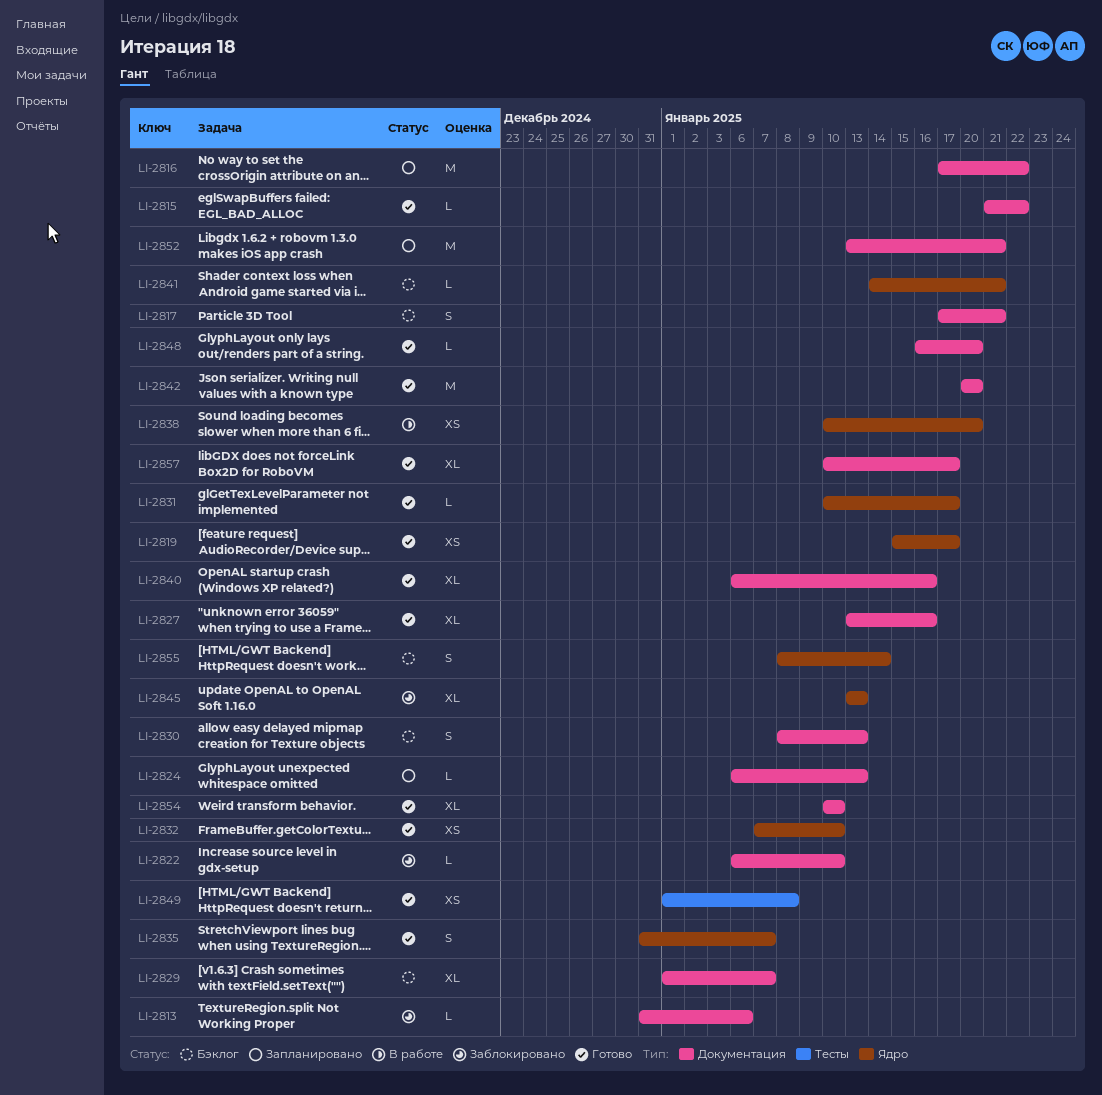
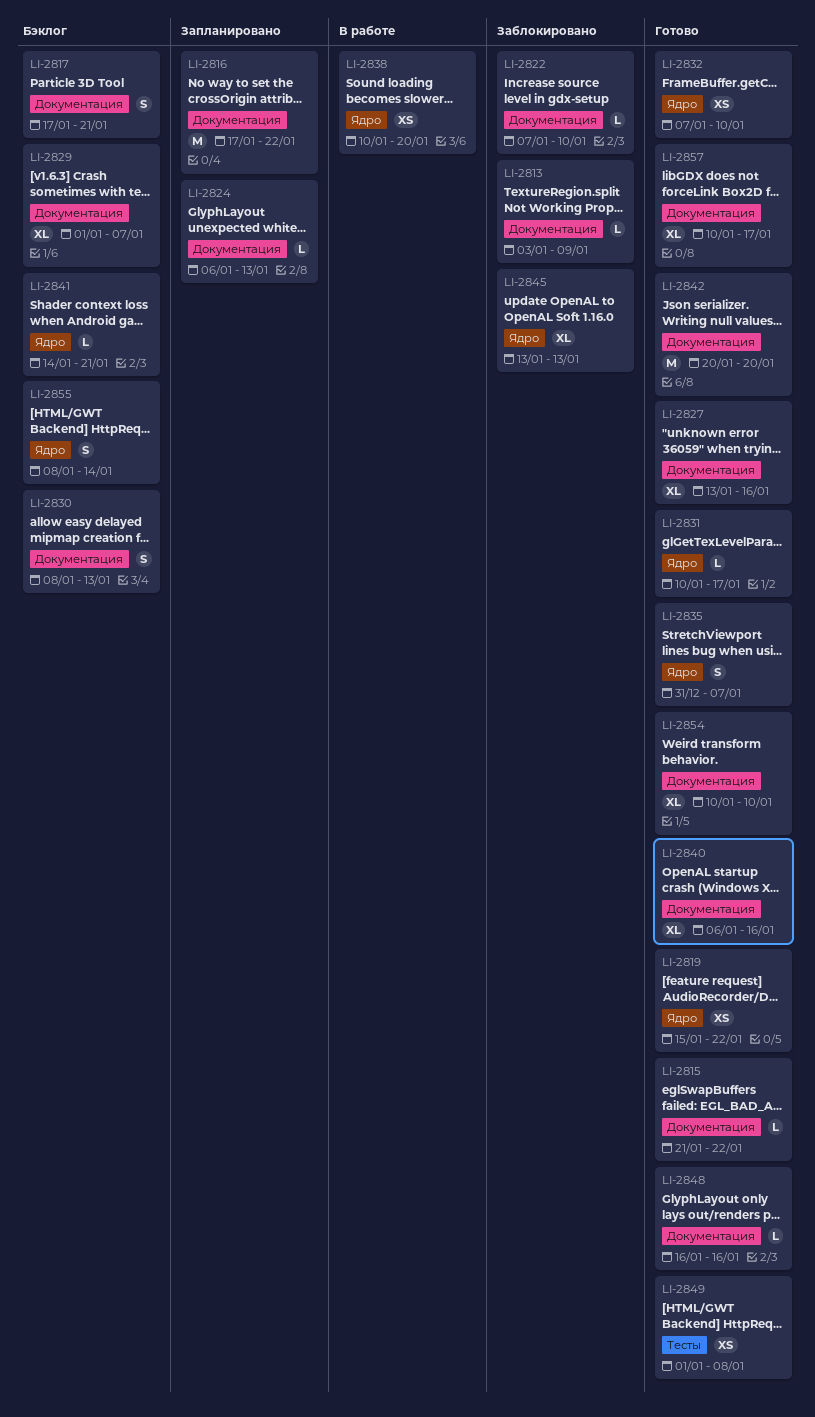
LI-2813, start: Dec 31 -> Jan 3
LI-2813, due: Jan 6 -> Jan 9
LI-2819, due: Jan 17 -> Jan 22
LI-2822, start: Jan 6 -> Jan 7
LI-2848, due: Jan 20 -> Jan 16
LI-2852: present -> none

